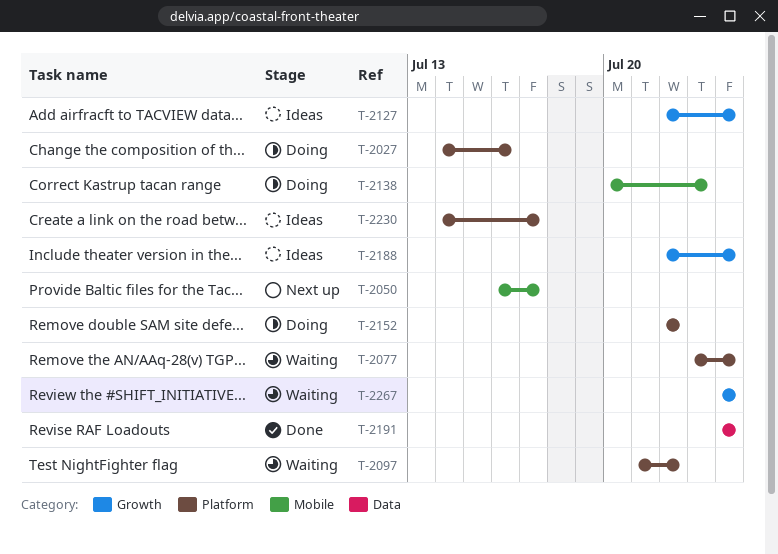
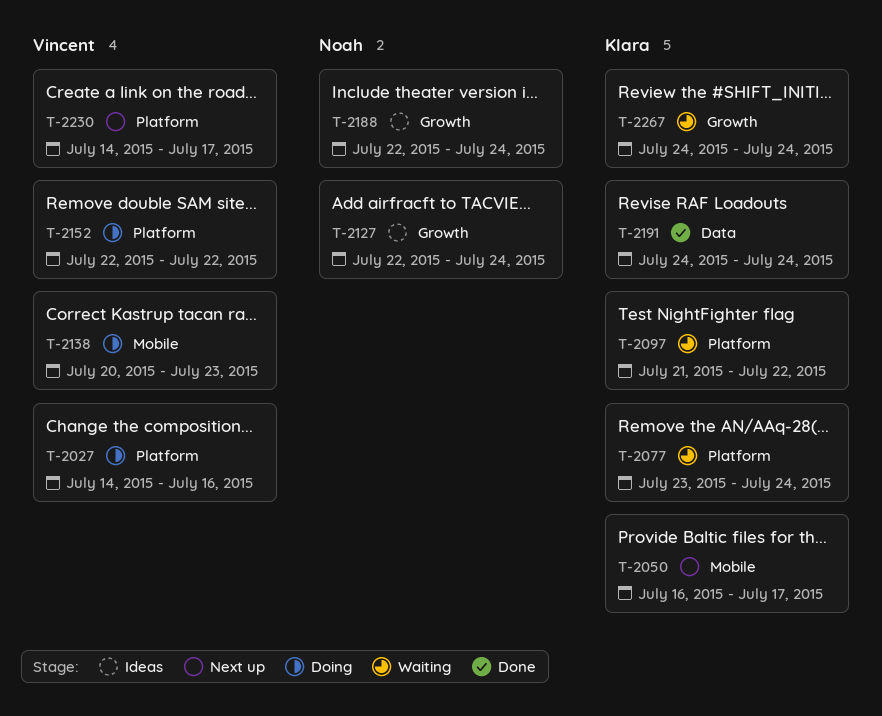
T-2230, status: Ideas -> Next up

